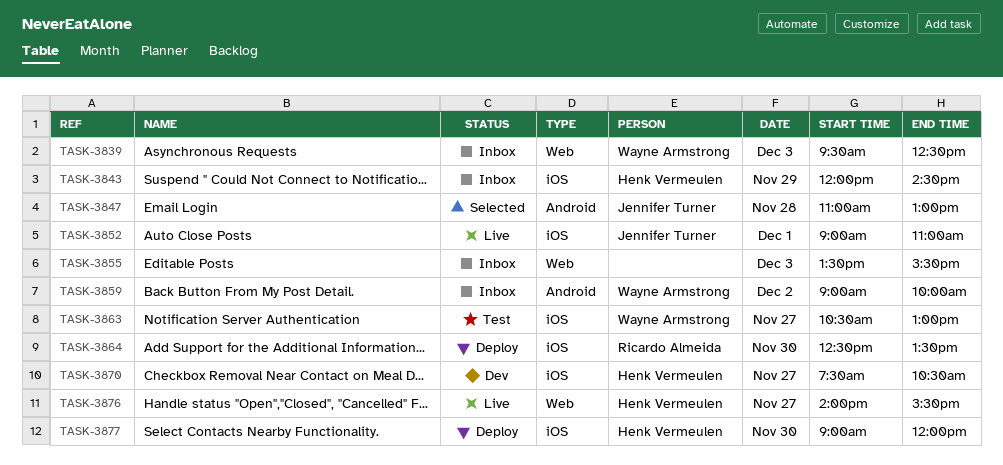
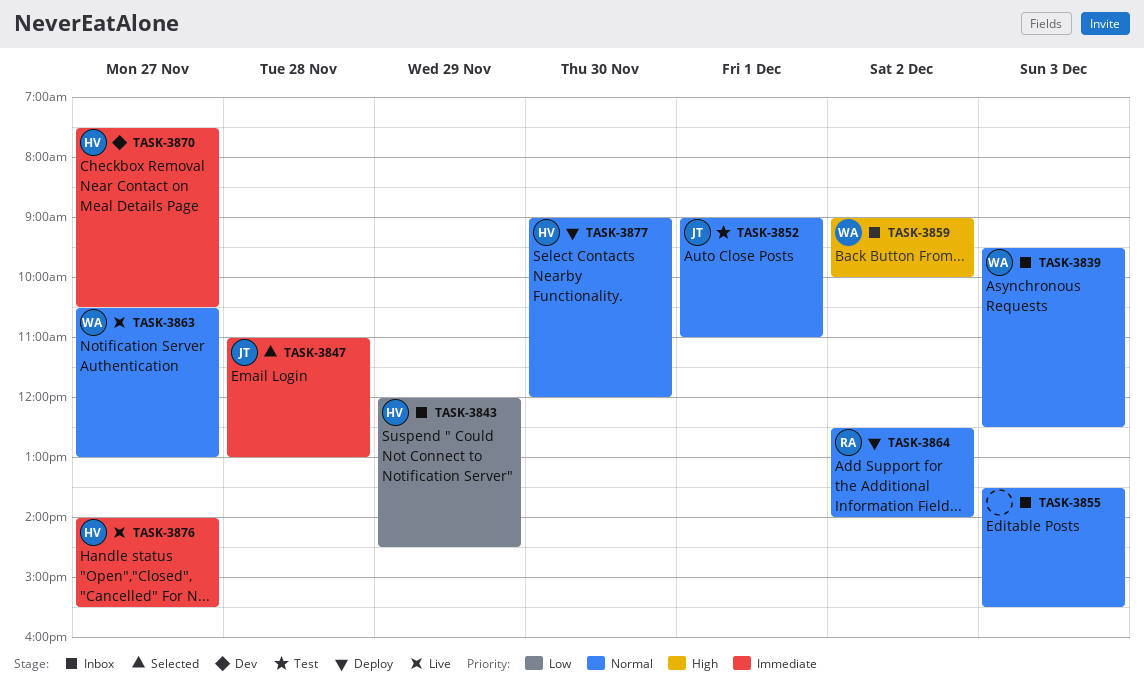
TASK-3852, status: Live -> Test
TASK-3863, status: Test -> Live
TASK-3864, day: Nov 30 -> Dec 2
TASK-3864, ends: 13:30 -> 14:00

